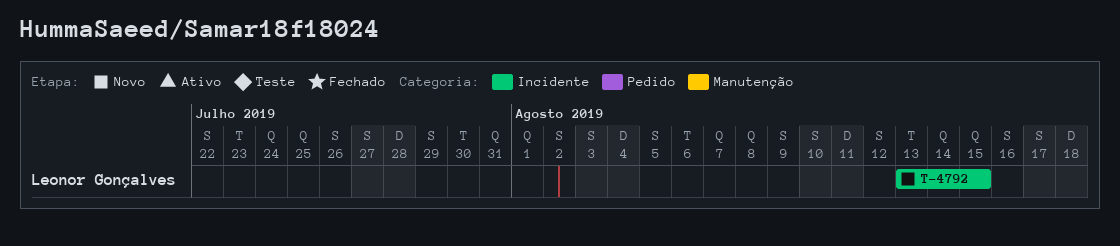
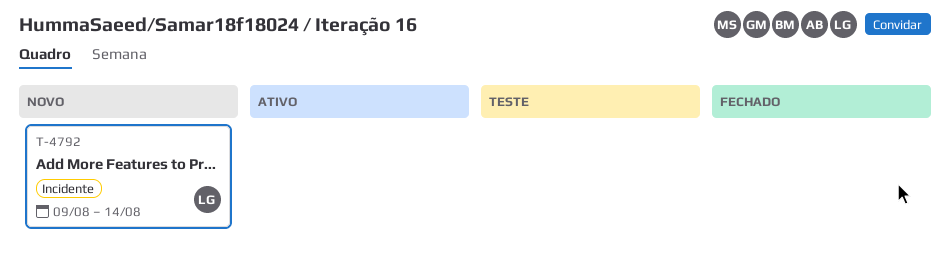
T-4792, start: Aug 13 -> Aug 9
T-4792, due: Aug 15 -> Aug 14

